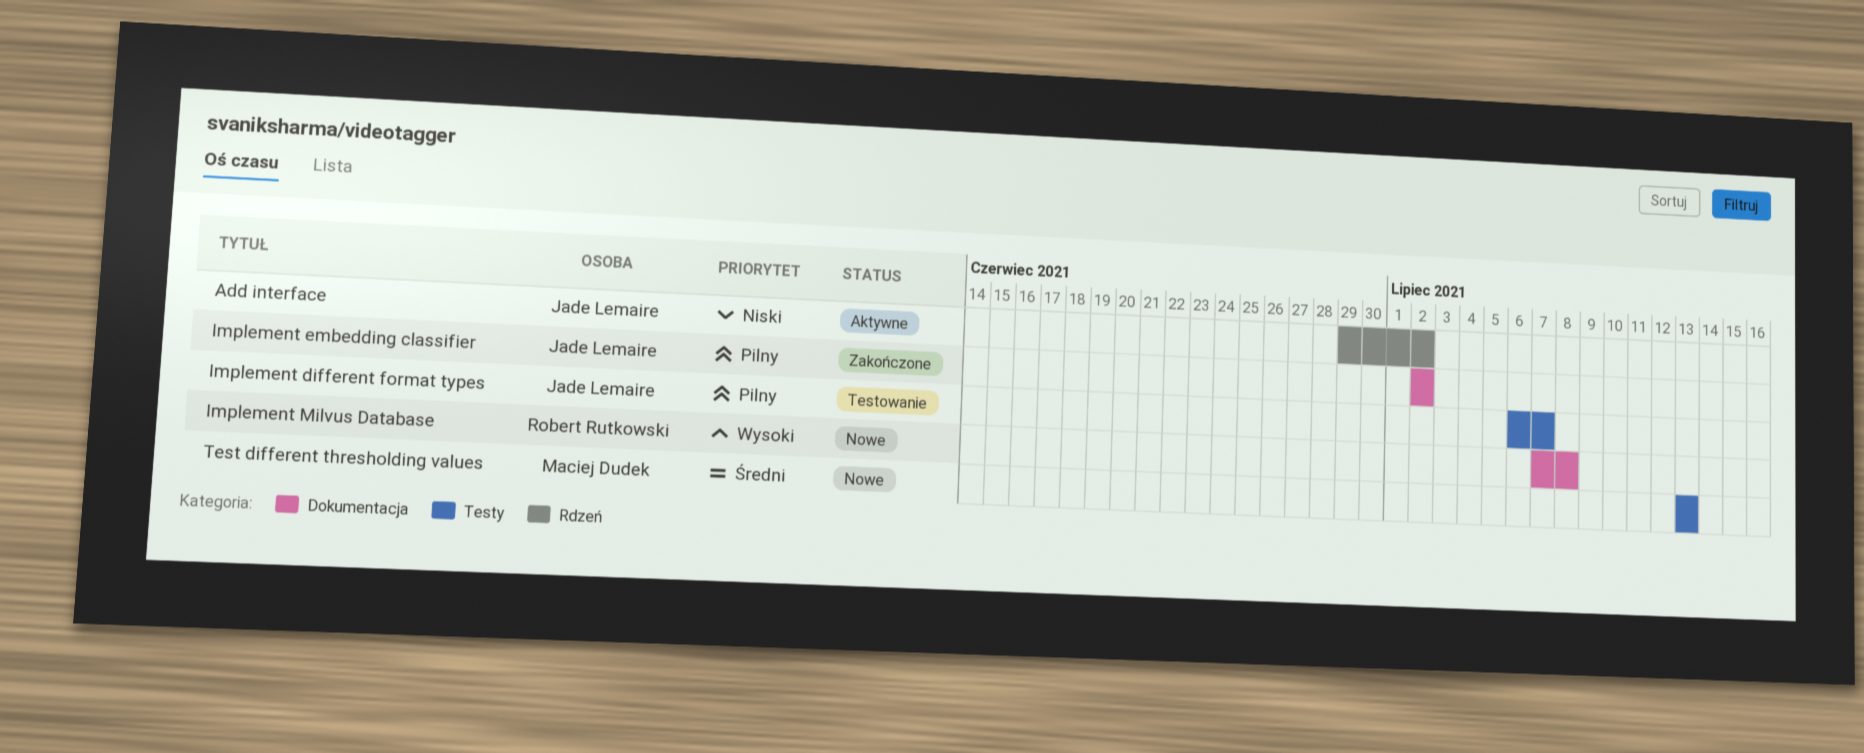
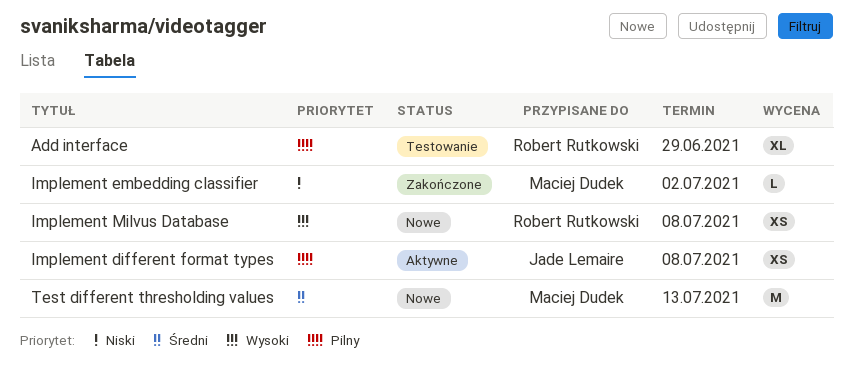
Add interface, status: Aktywne -> Testowanie
Add interface, owner: Jade Lemaire -> Robert Rutkowski
Add interface, priority: Niski -> Pilny
Add interface, due: Jul 2 -> Jun 29
Implement different format types, status: Testowanie -> Aktywne
Implement different format types, due: Jul 7 -> Jul 8
Implement embedding classifier, owner: Jade Lemaire -> Maciej Dudek
Implement embedding classifier, priority: Pilny -> Niski

